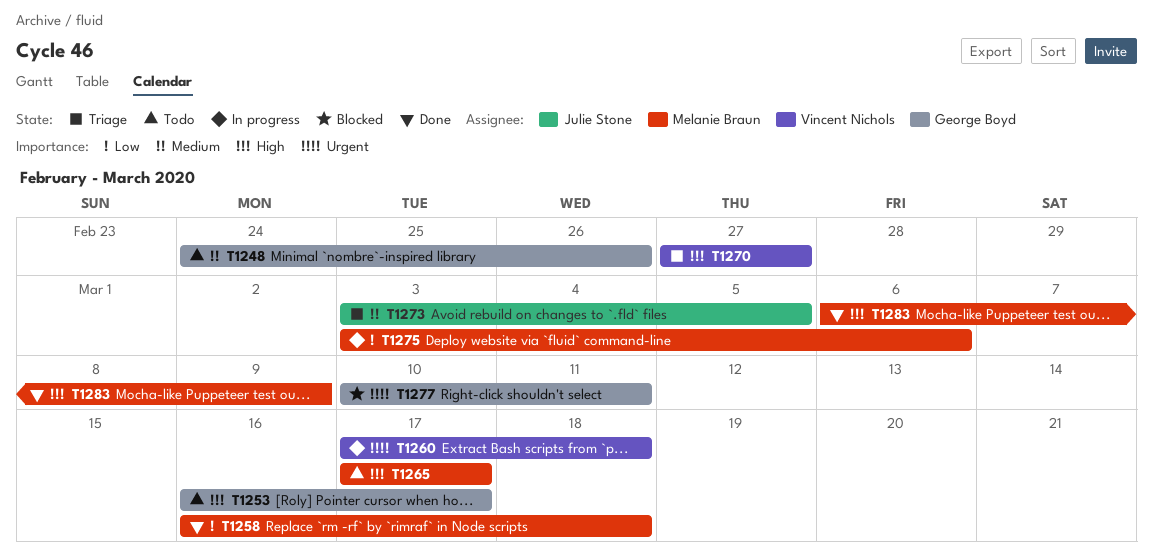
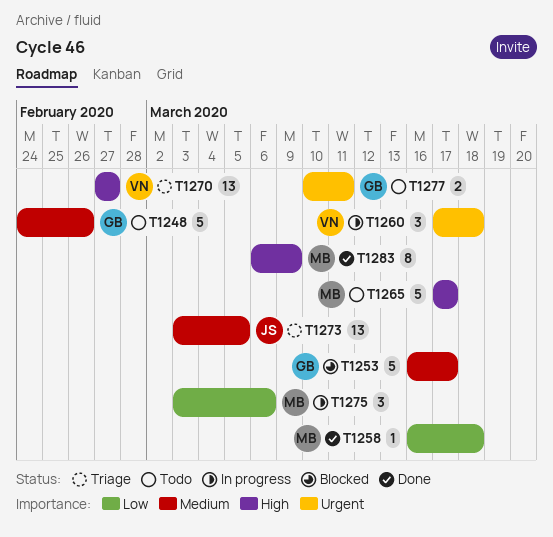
T1253, status: Todo -> Blocked
T1253, priority: High -> Medium
T1277, status: Blocked -> Todo

